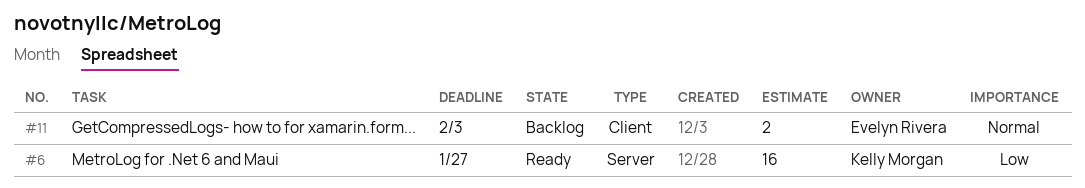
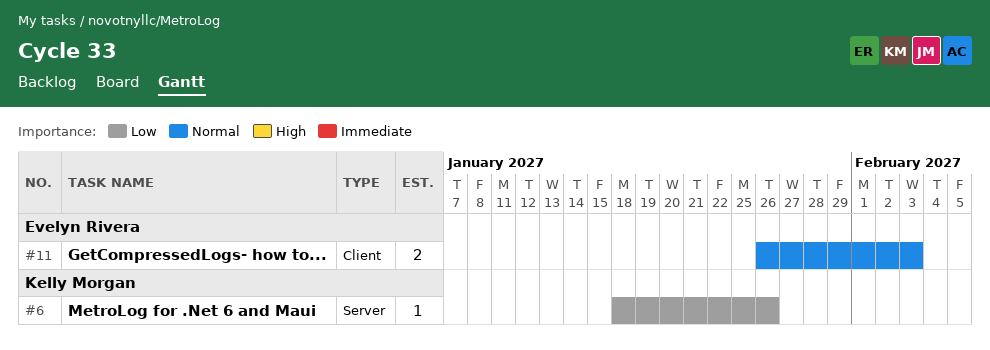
#6, estimate: 16 -> 1
#6, due: Jan 27 -> Jan 26

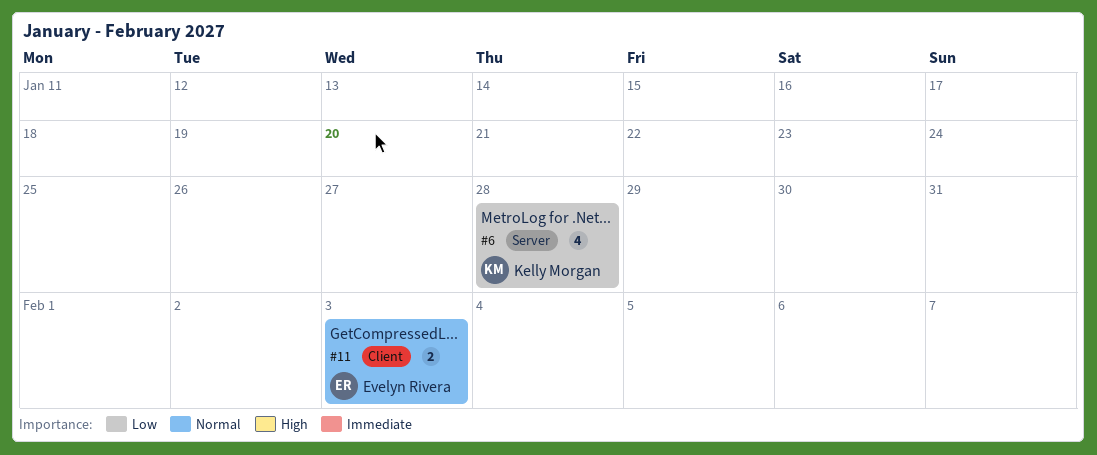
#6, estimate: 1 -> 4
#6, due: Jan 26 -> Jan 28

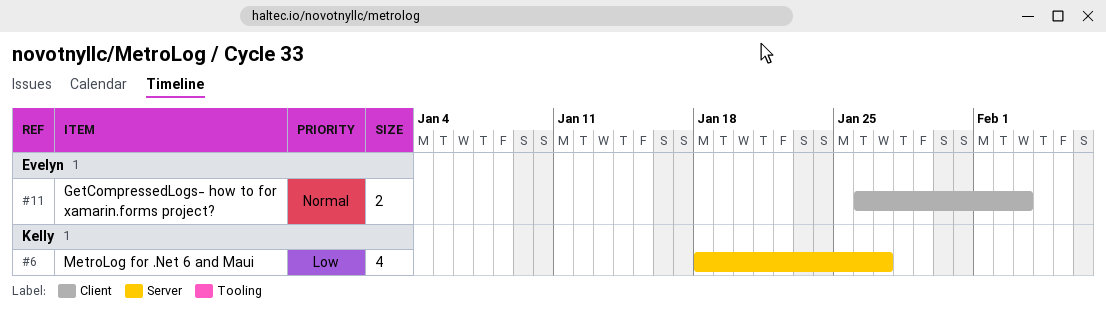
#6, due: Jan 28 -> Jan 27

